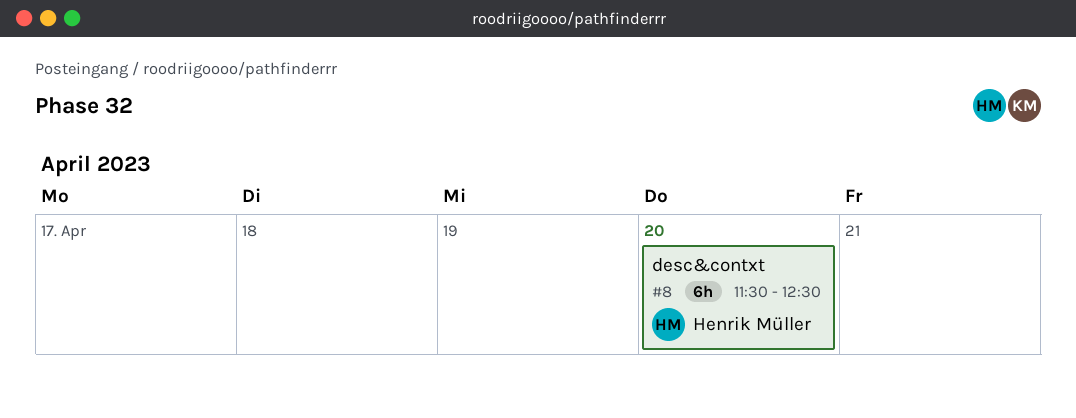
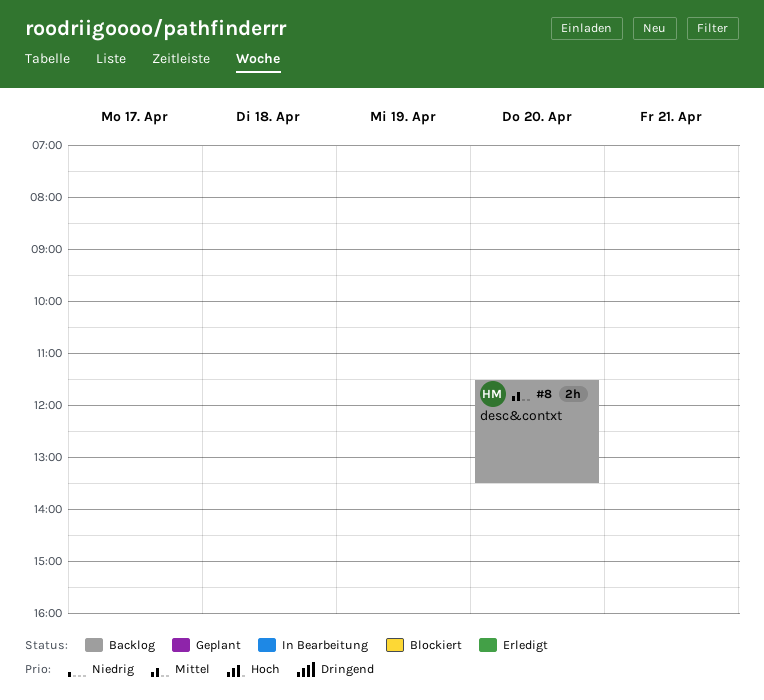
#8, estimate: 6h -> 2h
#8, ends: 12:30 -> 13:30

